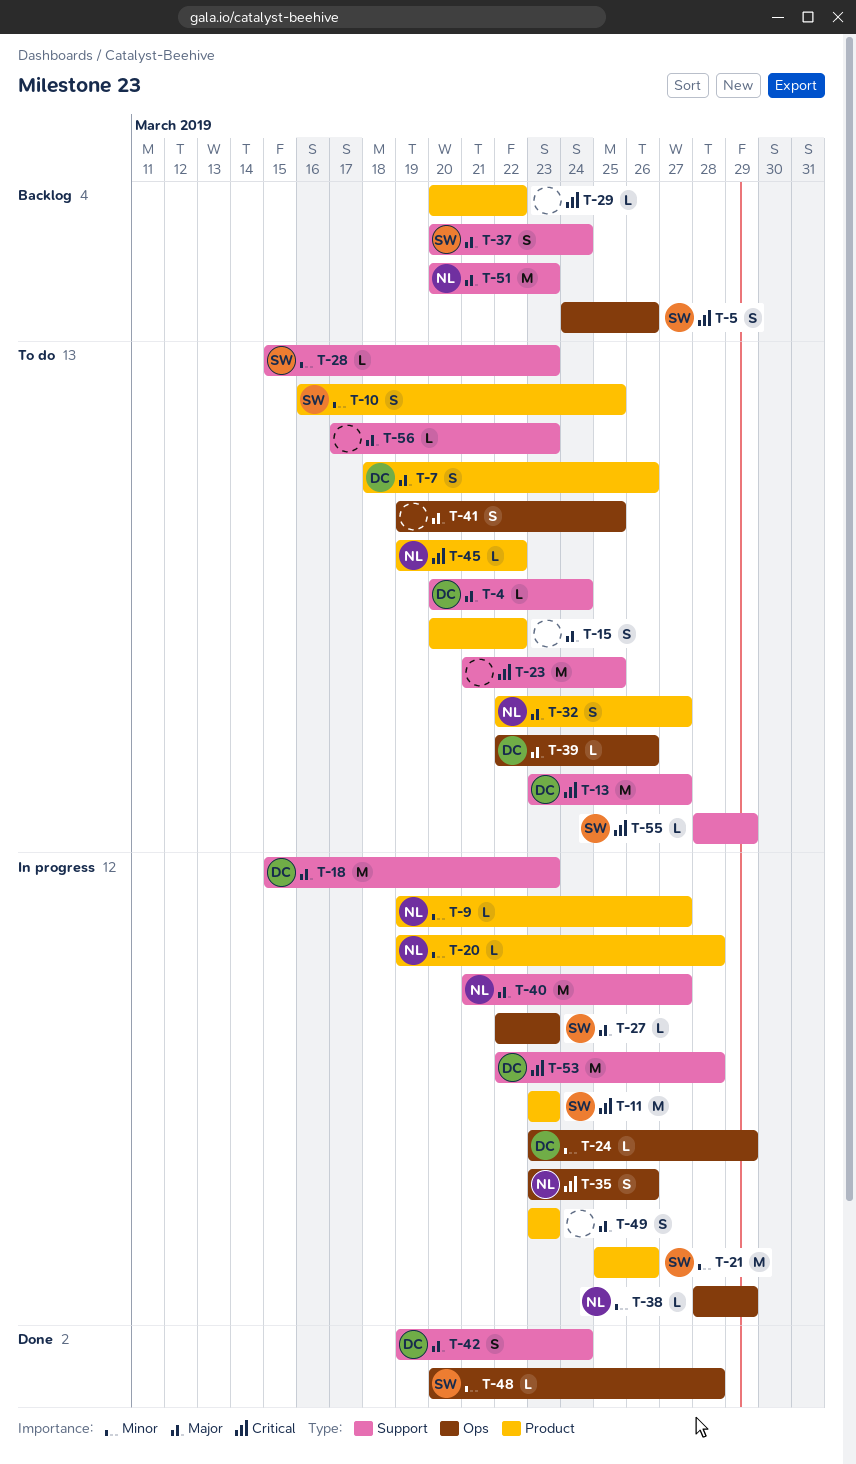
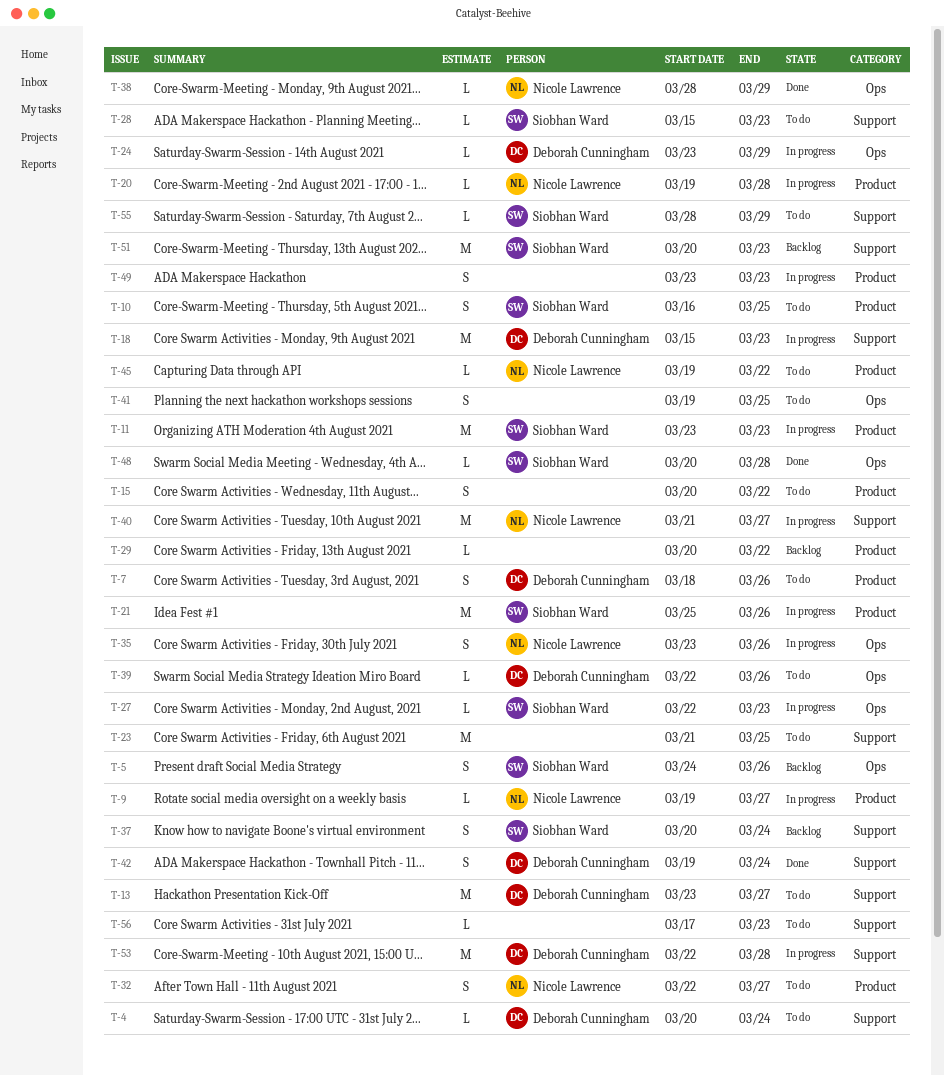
T-38, status: In progress -> Done
T-51, owner: Nicole Lawrence -> Siobhan Ward

